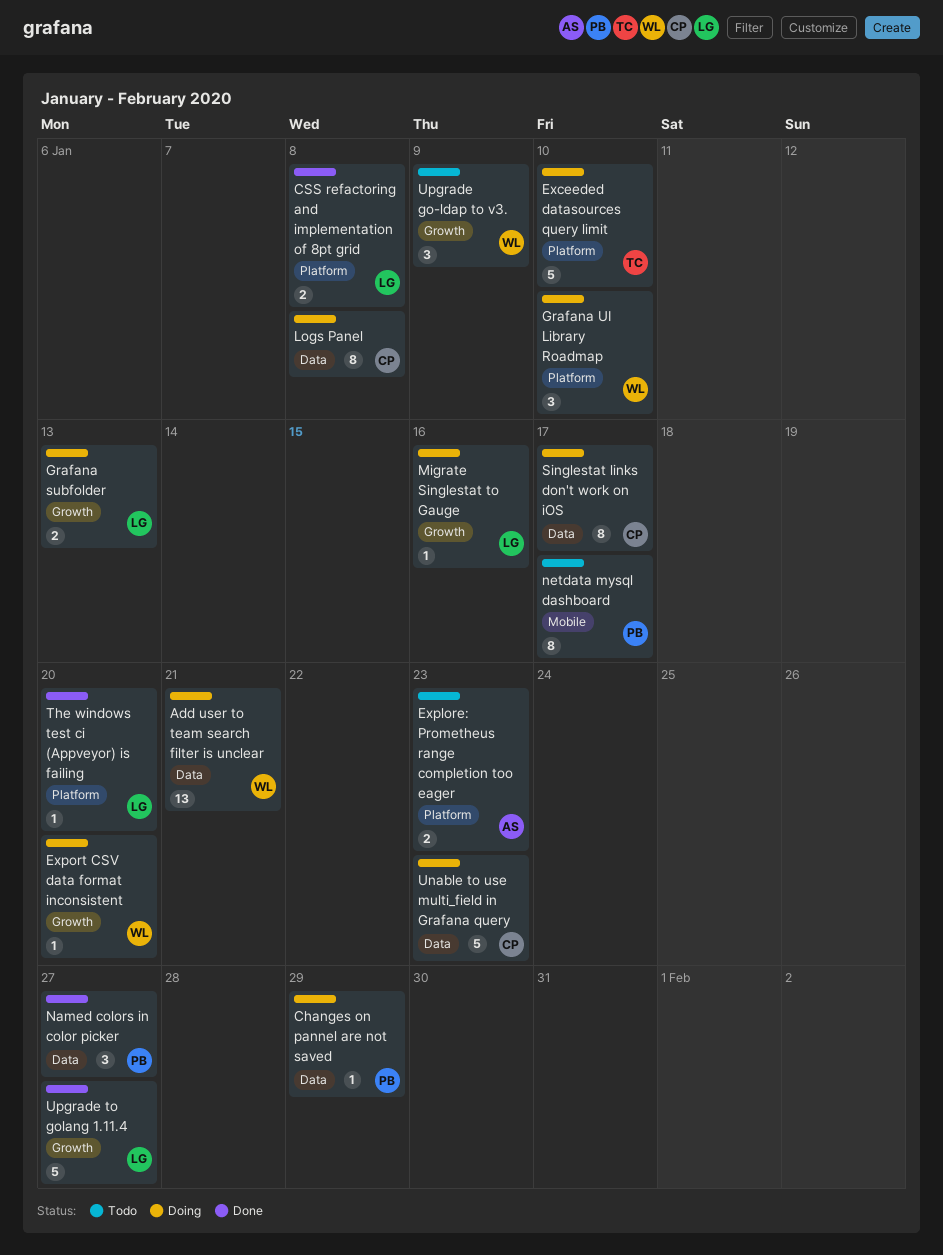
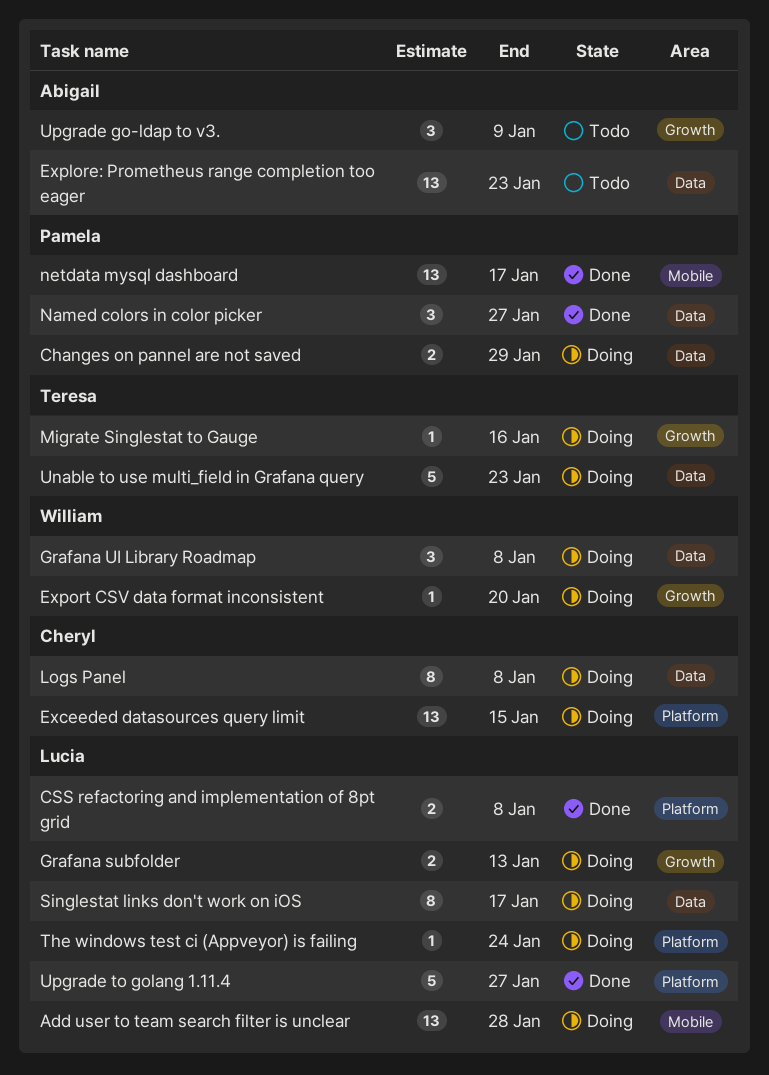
Add user to team search filter is unclear, owner: William -> Lucia
Add user to team search filter is unclear, label: Data -> Mobile
Add user to team search filter is unclear, due: Jan 21 -> Jan 28
Changes on pannel are not saved, estimate: 1 -> 2
Exceeded datasources query limit, owner: Teresa -> Cheryl
Exceeded datasources query limit, estimate: 5 -> 13
Exceeded datasources query limit, due: Jan 10 -> Jan 15
Explore: Prometheus range completion too eager, label: Platform -> Data
Explore: Prometheus range completion too eager, estimate: 2 -> 13
Grafana UI Library Roadmap, label: Platform -> Data
Grafana UI Library Roadmap, due: Jan 10 -> Jan 8
Migrate Singlestat to Gauge, owner: Lucia -> Teresa
netdata mysql dashboard, status: Todo -> Done
netdata mysql dashboard, estimate: 8 -> 13
Singlestat links don't work on iOS, owner: Cheryl -> Lucia
The windows test ci (Appveyor) is failing, status: Done -> Doing
The windows test ci (Appveyor) is failing, due: Jan 20 -> Jan 24
Unable to use multi_field in Grafana query, owner: Cheryl -> Teresa
Upgrade go-ldap to v3., owner: William -> Abigail
Upgrade to golang 1.11.4, label: Growth -> Platform

